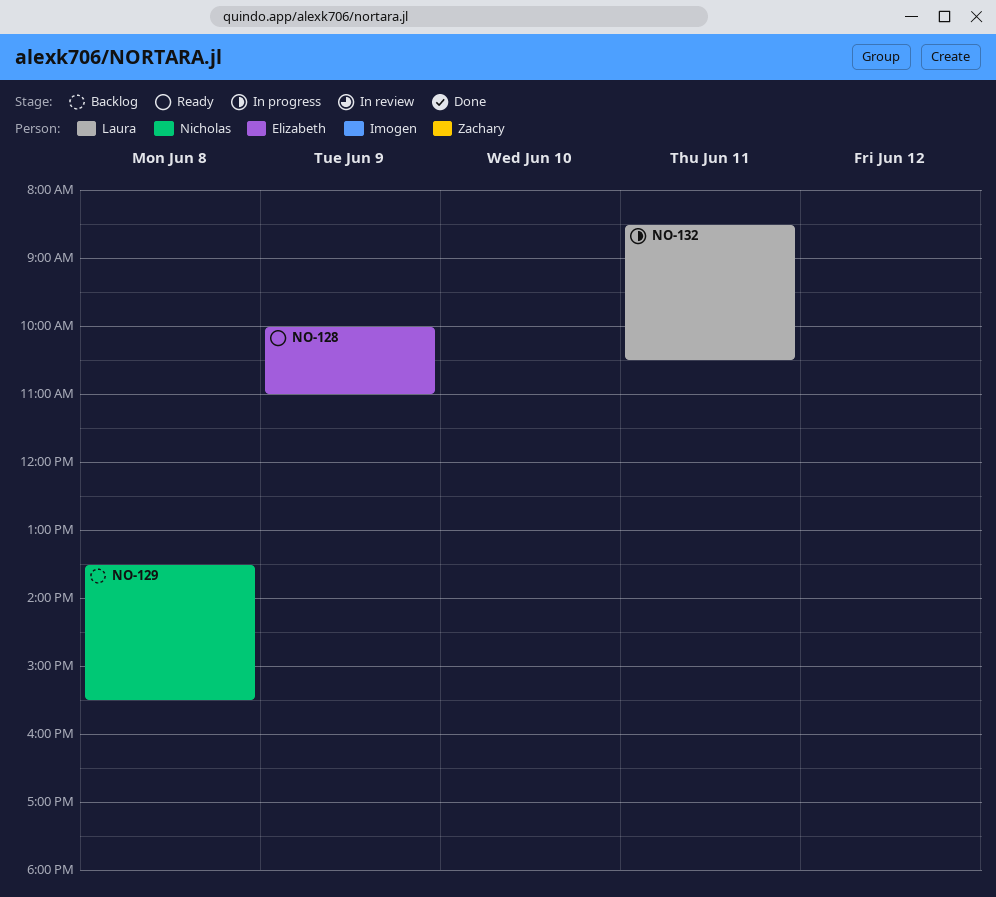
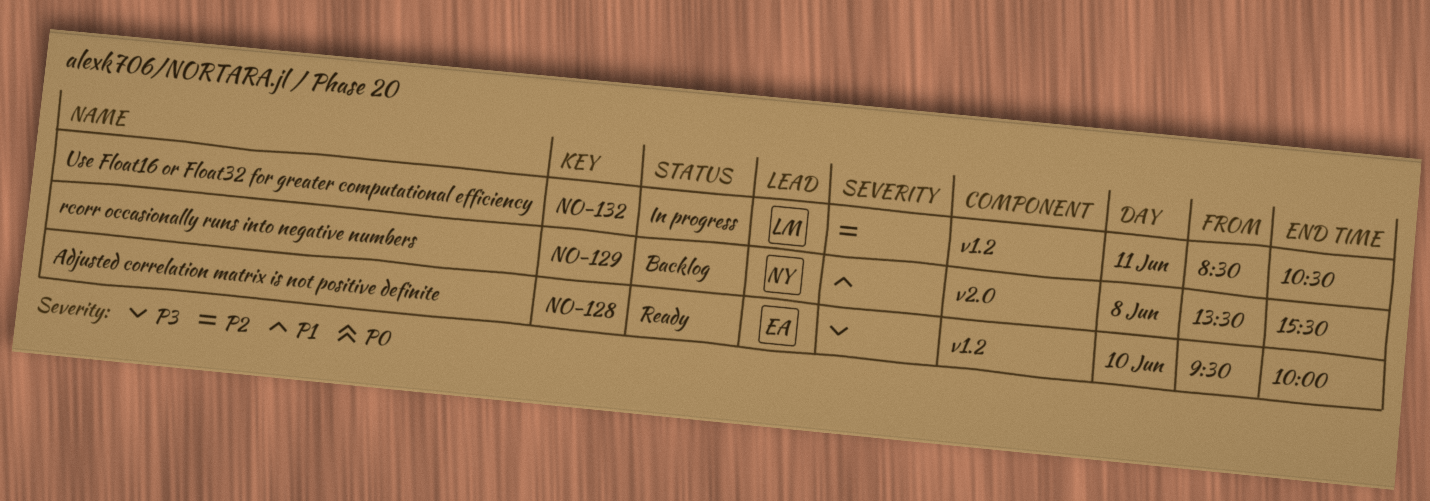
NO-128, day: Jun 9 -> Jun 10
NO-128, begins: 10:00 -> 09:30
NO-128, ends: 11:00 -> 10:00

